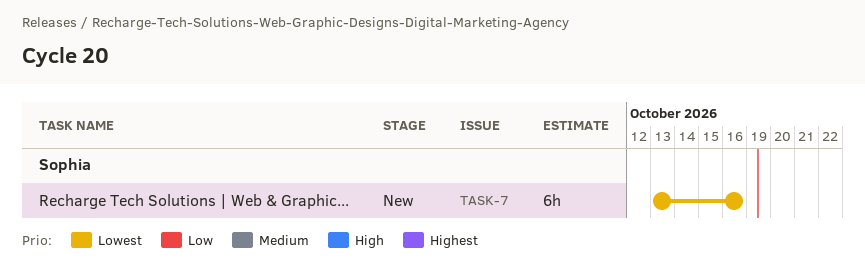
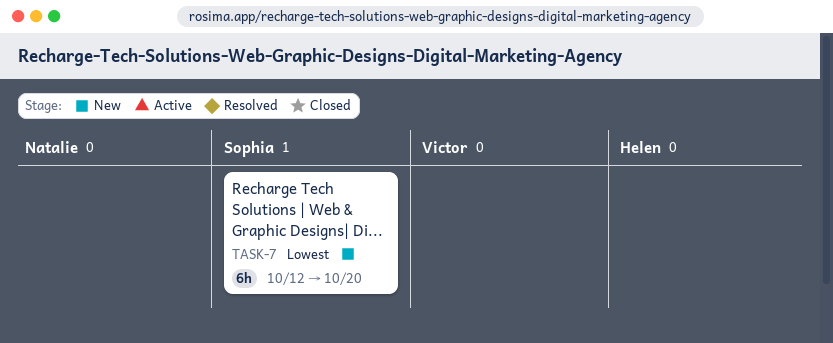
TASK-7, start: Oct 13 -> Oct 12
TASK-7, due: Oct 16 -> Oct 20

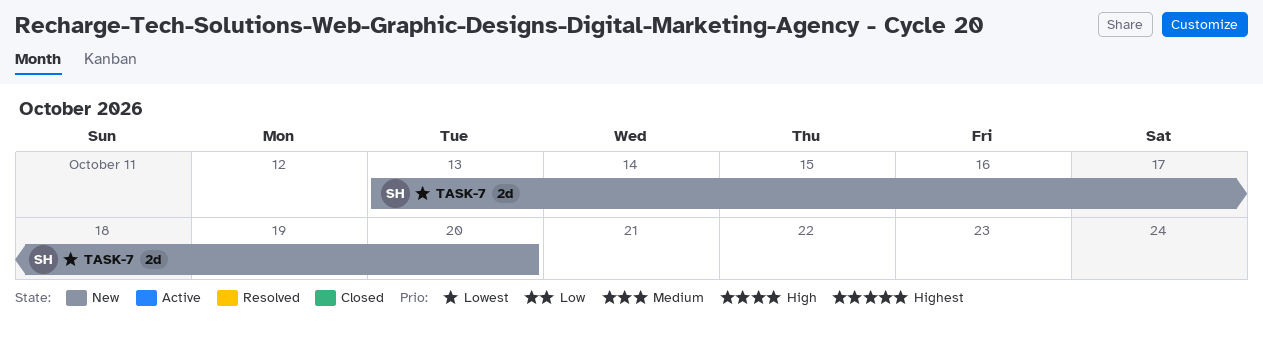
TASK-7, estimate: 6h -> 2d
TASK-7, start: Oct 12 -> Oct 13

